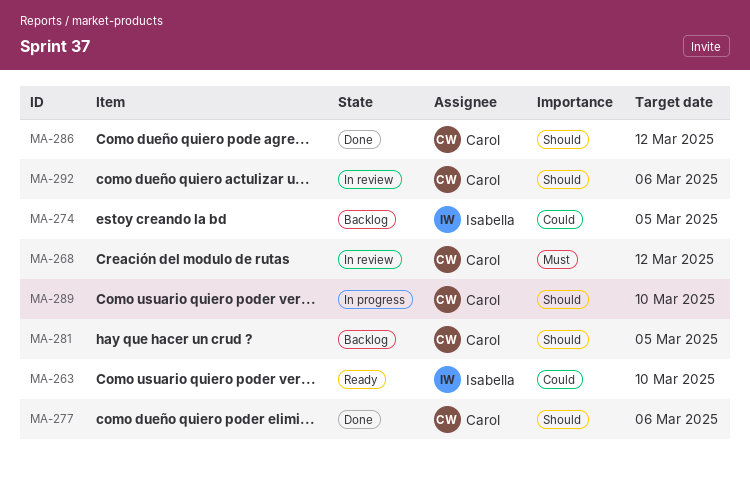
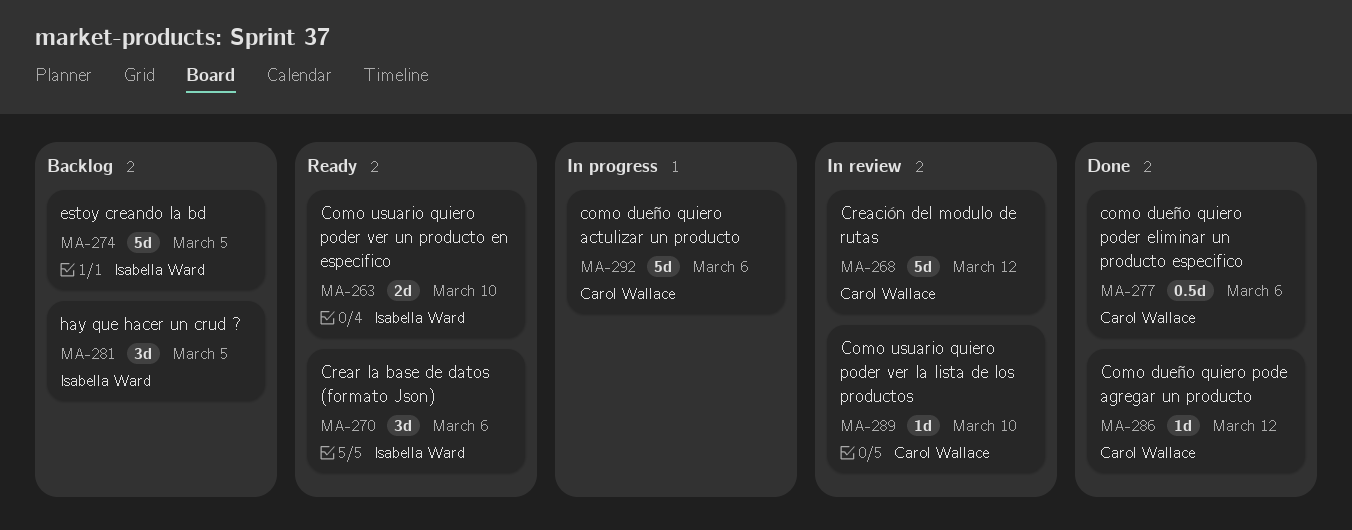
MA-270: none -> present
MA-281, owner: Carol Wallace -> Isabella Ward
MA-289, status: In progress -> In review
MA-292, status: In review -> In progress

